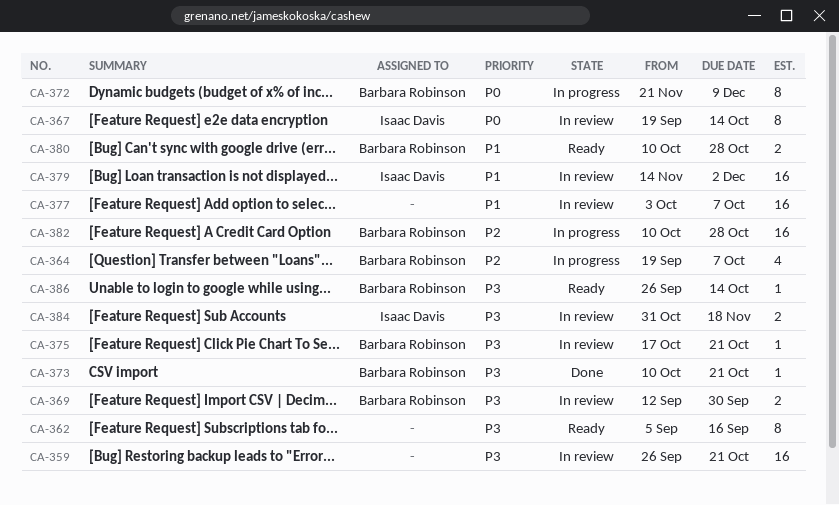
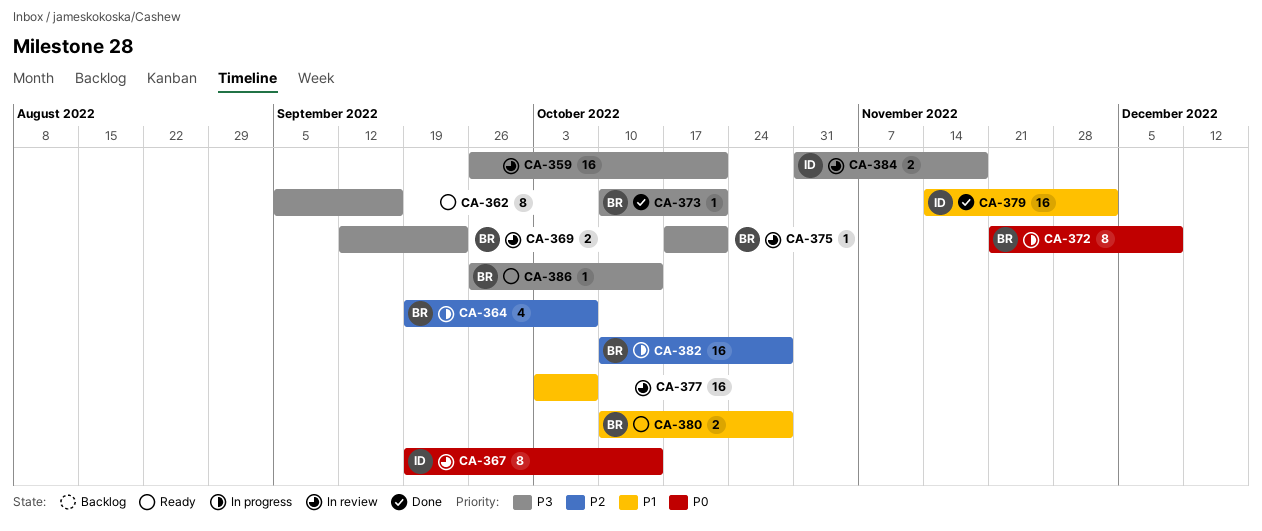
CA-369, due: Sep 30 -> Sep 23
CA-379, status: In review -> Done

